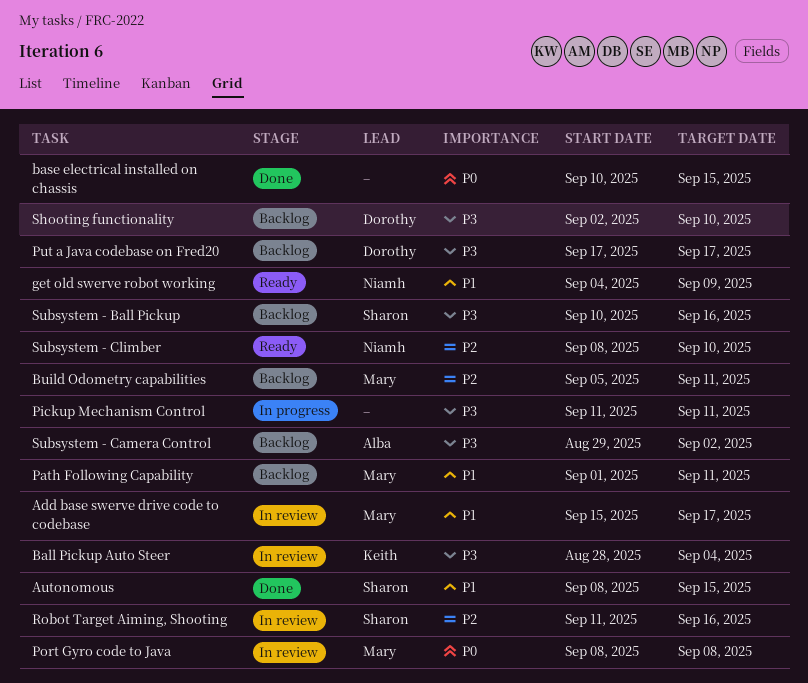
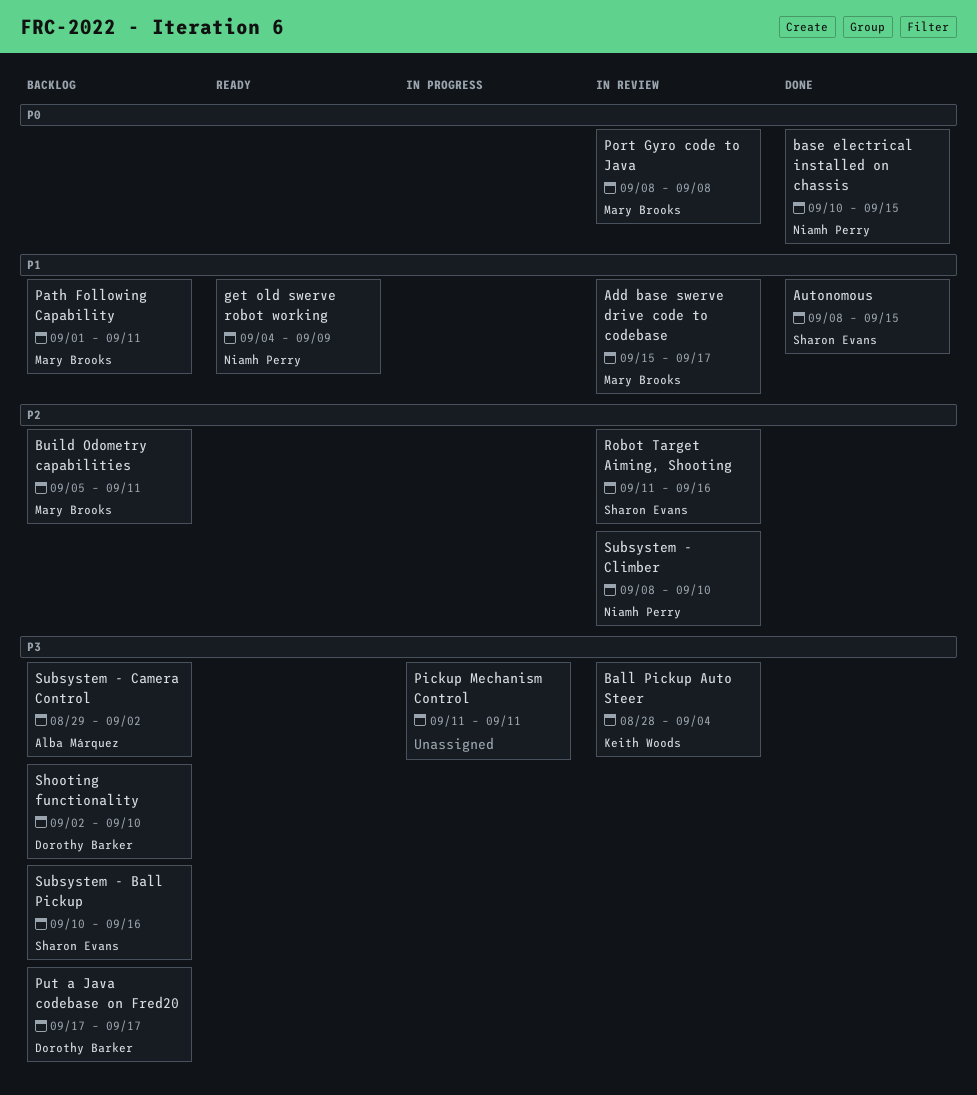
base electrical installed on chassis, owner: none -> Niamh Perry
Subsystem - Climber, status: Ready -> In review

